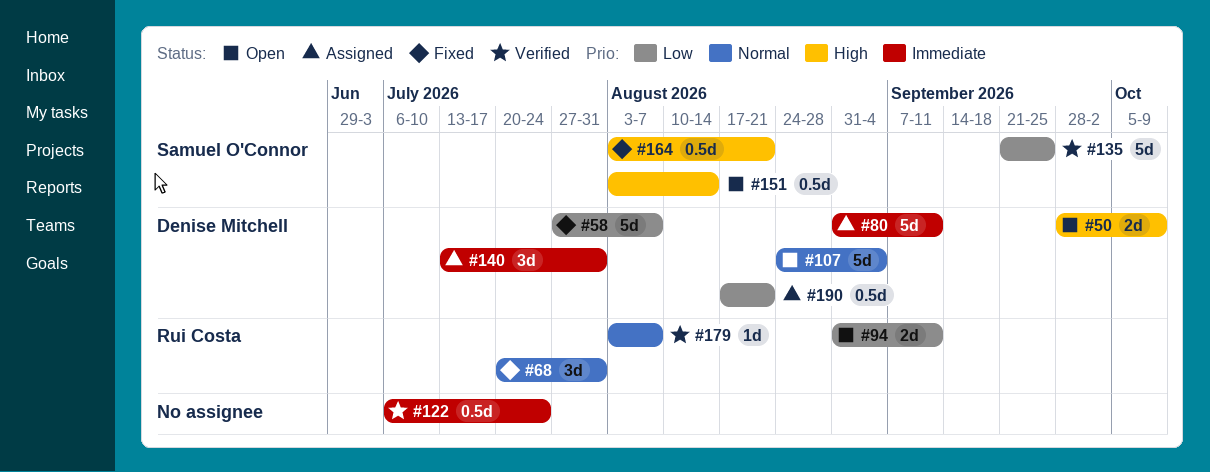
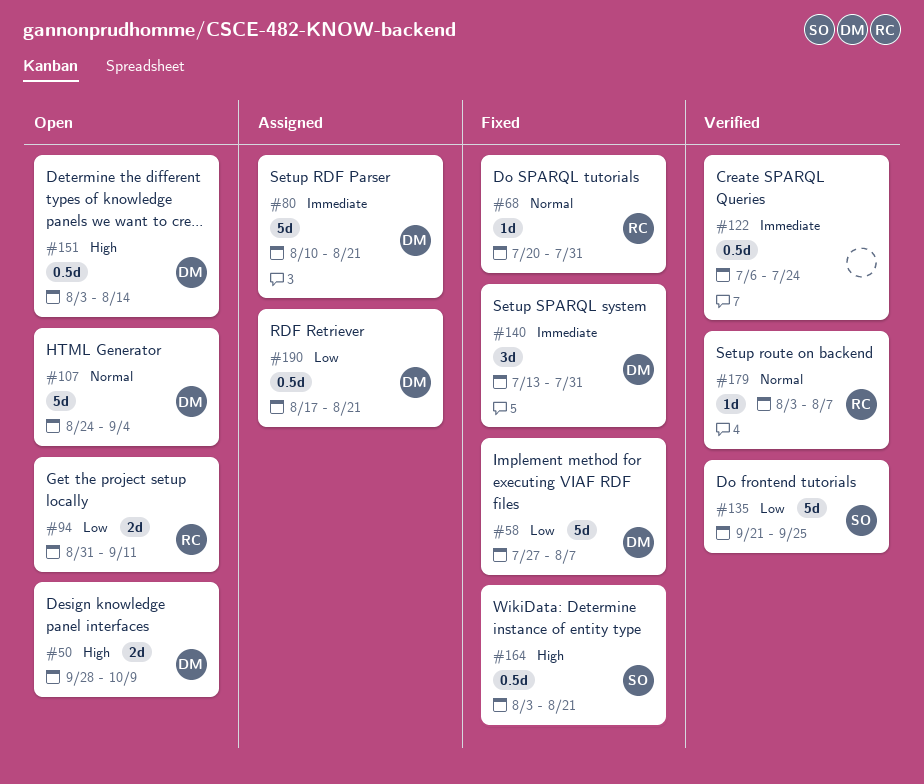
#68, estimate: 3d -> 1d
#80, start: Aug 31 -> Aug 10
#80, due: Sep 11 -> Aug 21
#140, status: Assigned -> Fixed
#151, owner: Samuel O'Connor -> Denise Mitchell

